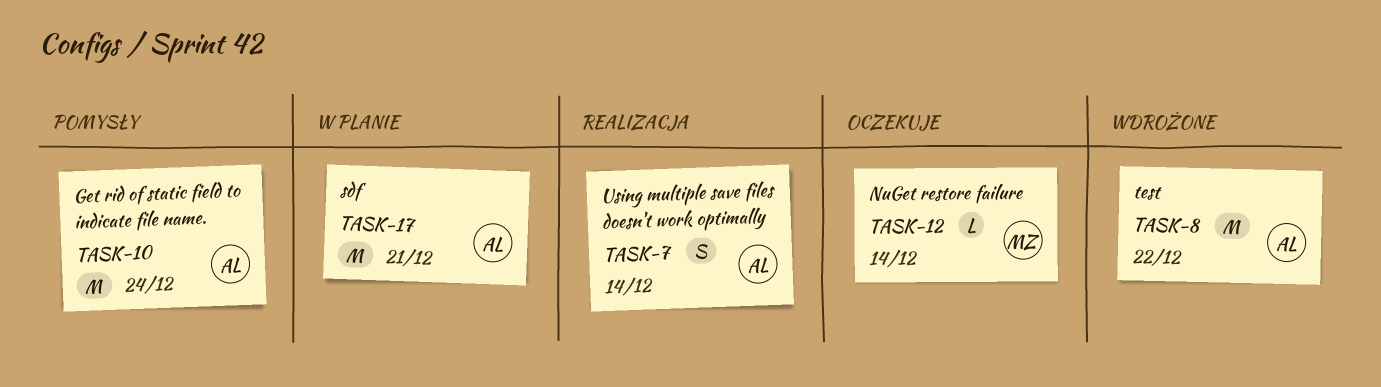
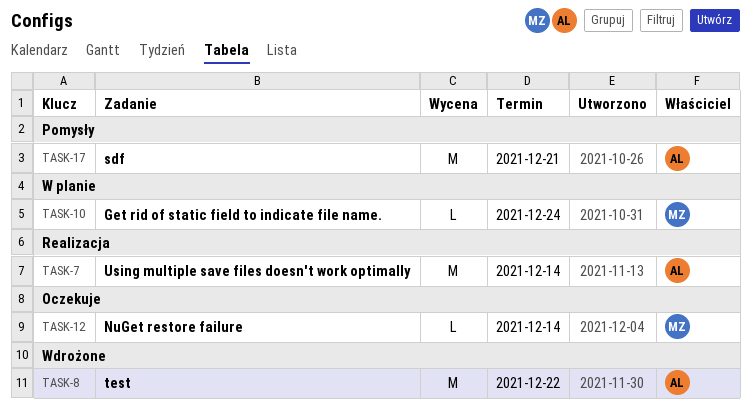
TASK-7, estimate: S -> M
TASK-10, status: Pomysły -> W planie
TASK-10, owner: AL -> MZ
TASK-10, estimate: M -> L
TASK-17, status: W planie -> Pomysły

